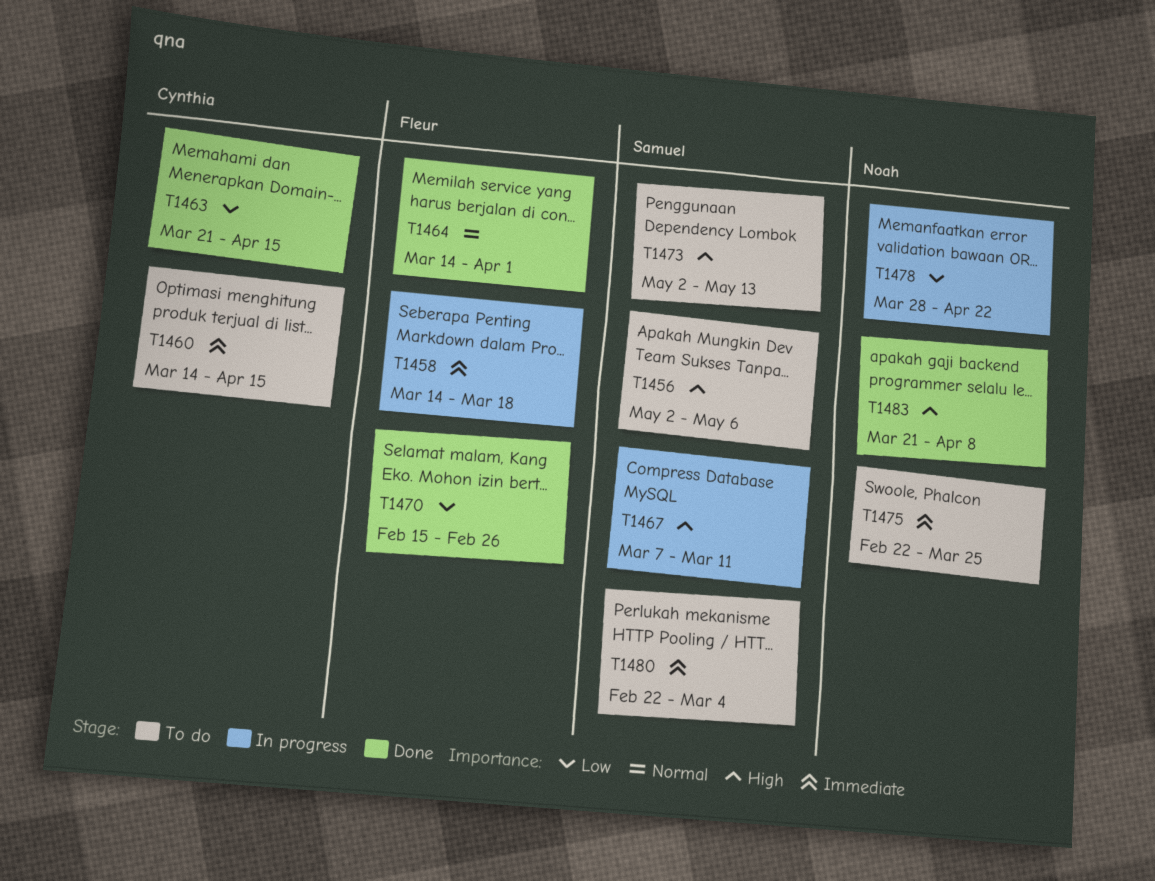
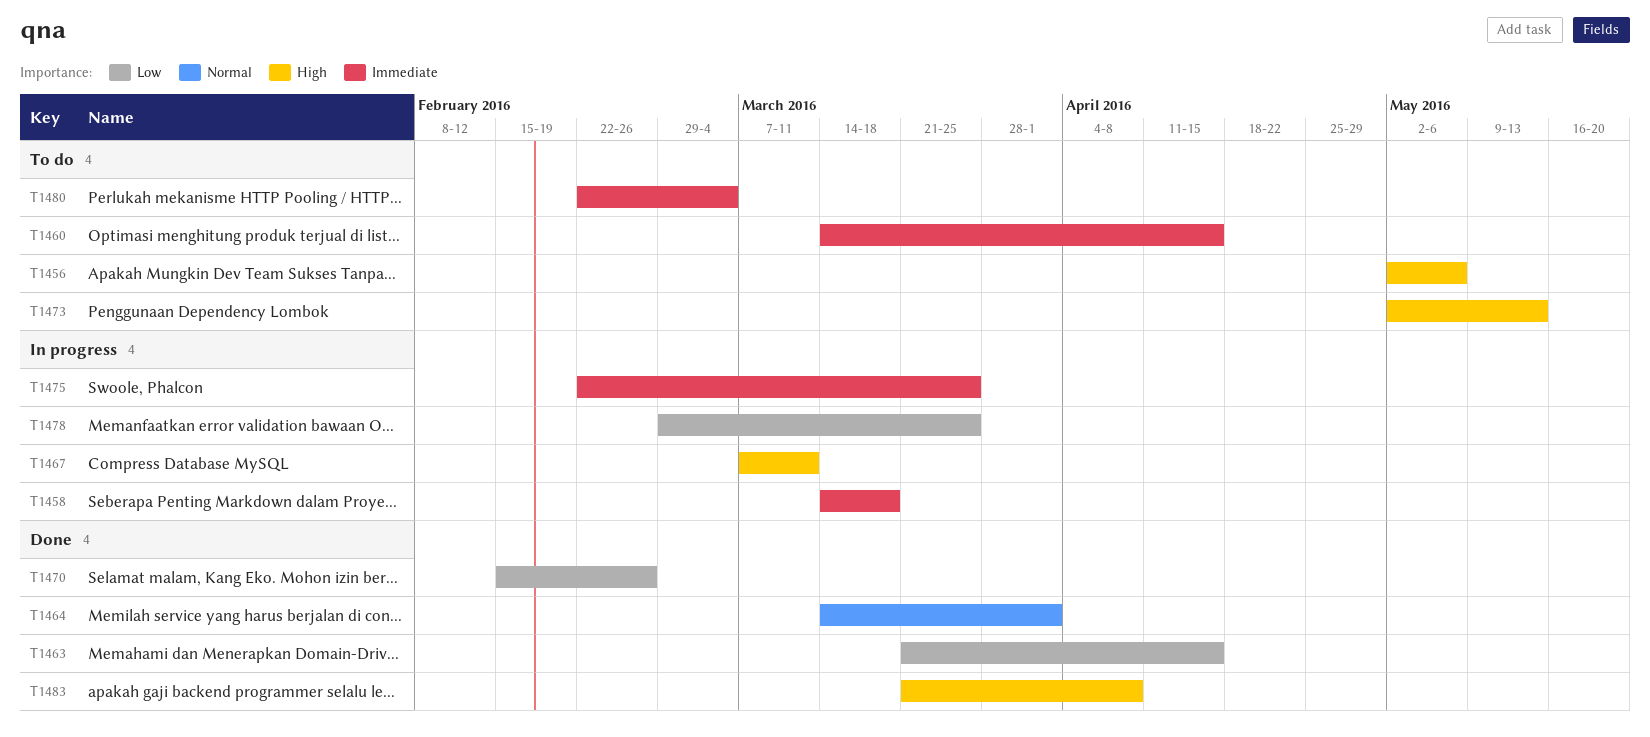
T1475, status: To do -> In progress
T1478, start: Mar 28 -> Feb 29
T1478, due: Apr 22 -> Mar 25

